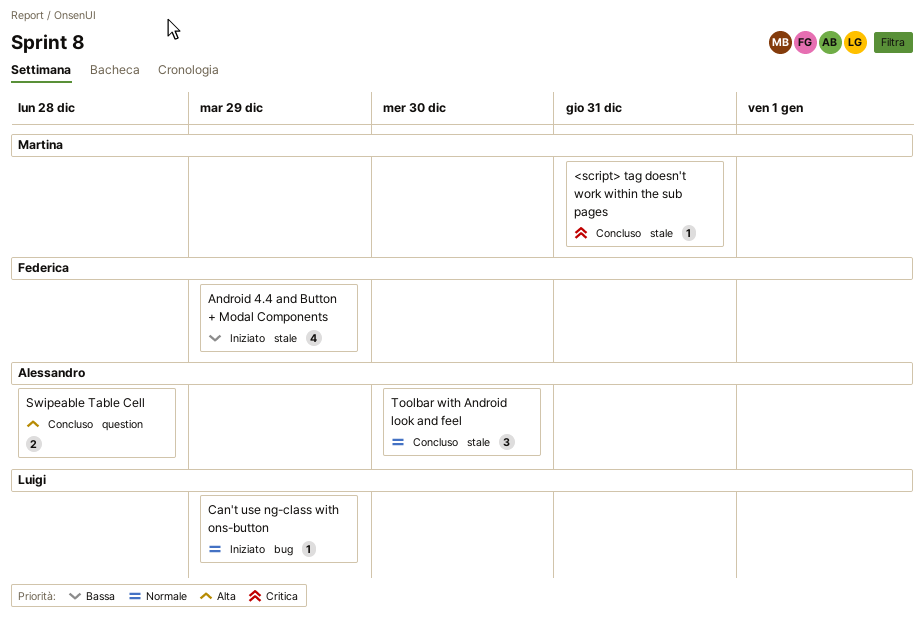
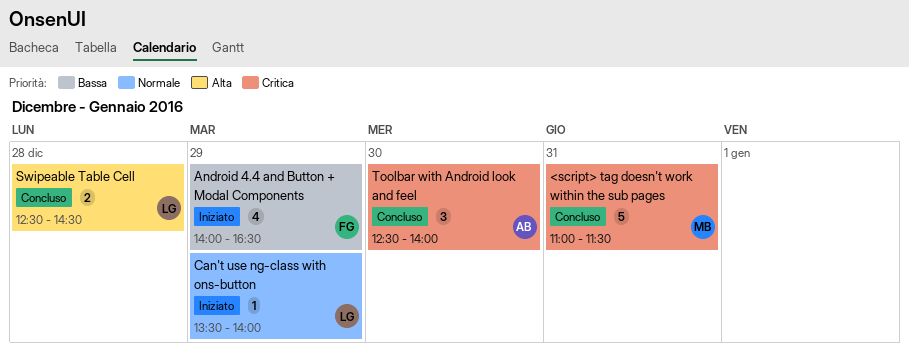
<script> tag doesn't work within the sub pages, estimate: 1 -> 5
Swipeable Table Cell, owner: Alessandro -> Luigi
Toolbar with Android look and feel, priority: Normale -> Critica

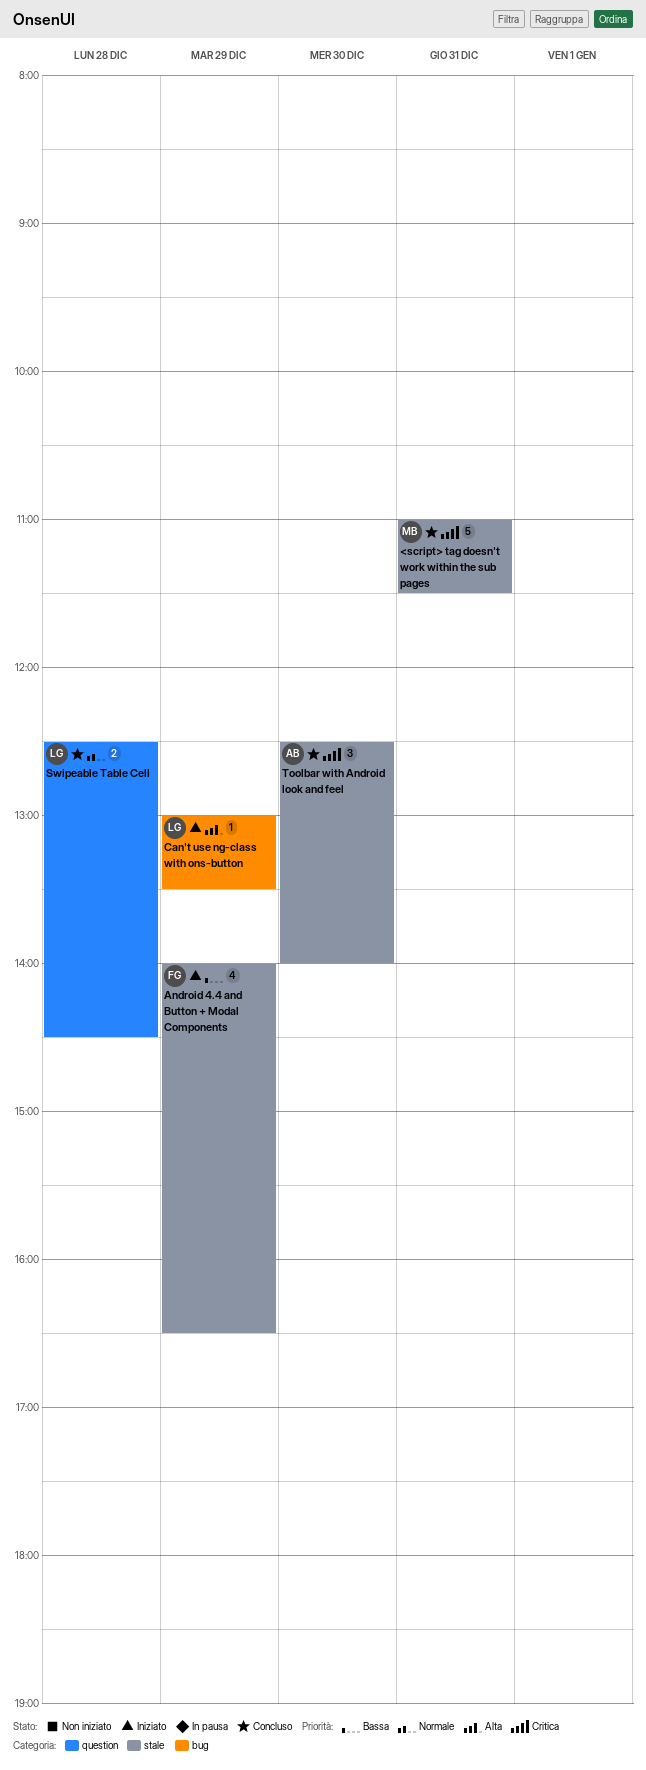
Can't use ng-class with ons-button, priority: Normale -> Alta
Can't use ng-class with ons-button, begins: 13:30 -> 13:00
Can't use ng-class with ons-button, ends: 14:00 -> 13:30
Swipeable Table Cell, priority: Alta -> Normale

